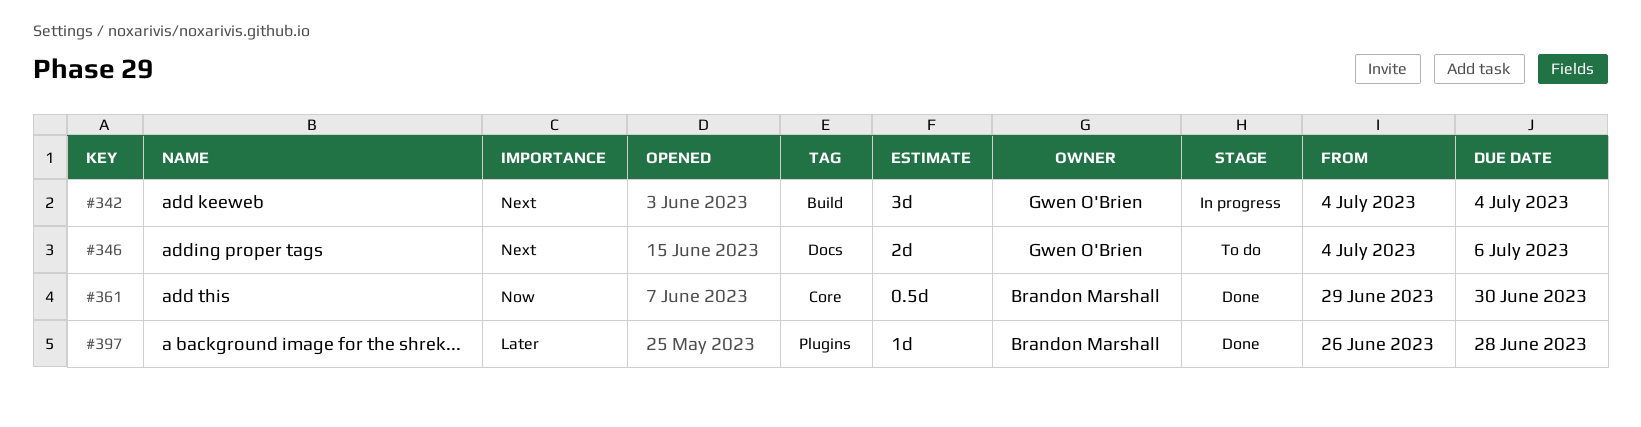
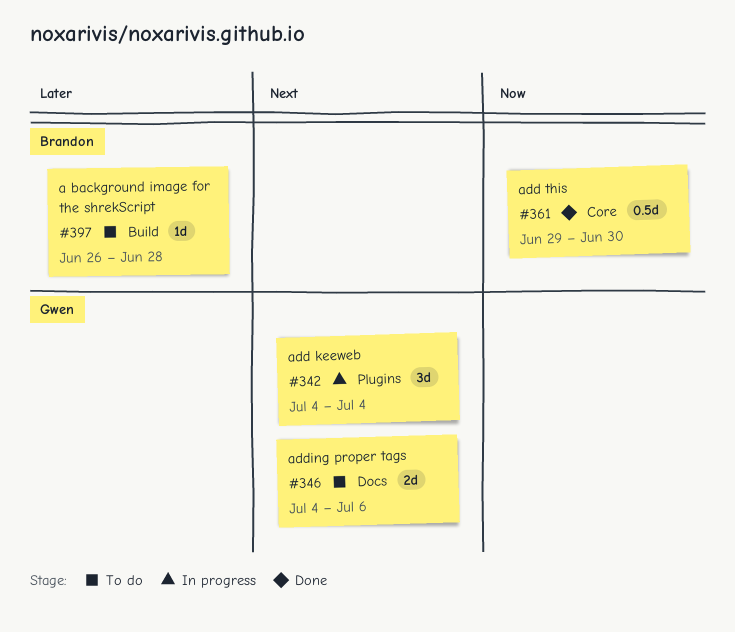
#342, label: Build -> Plugins
#397, status: Done -> To do
#397, label: Plugins -> Build

